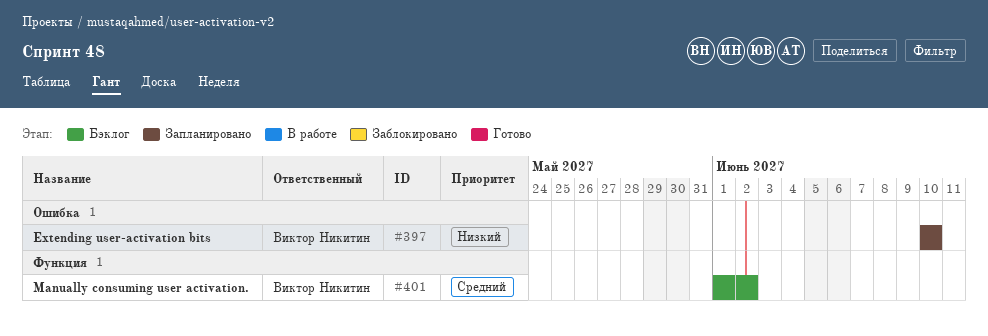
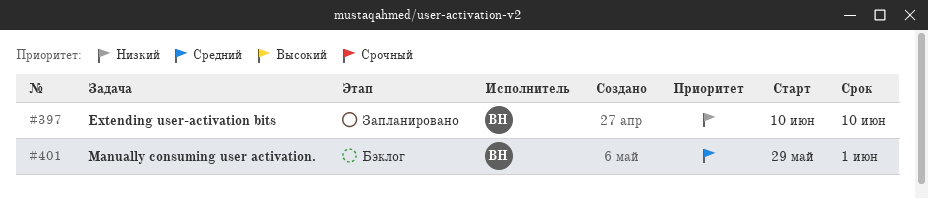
#401, start: Jun 1 -> May 29
#401, due: Jun 2 -> Jun 1

